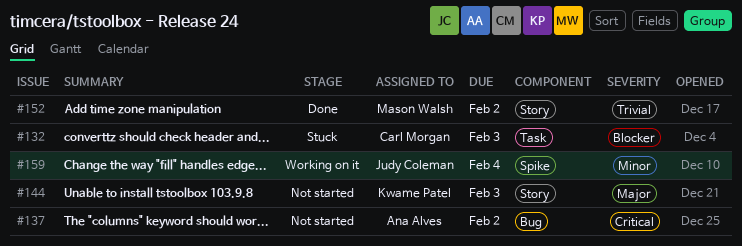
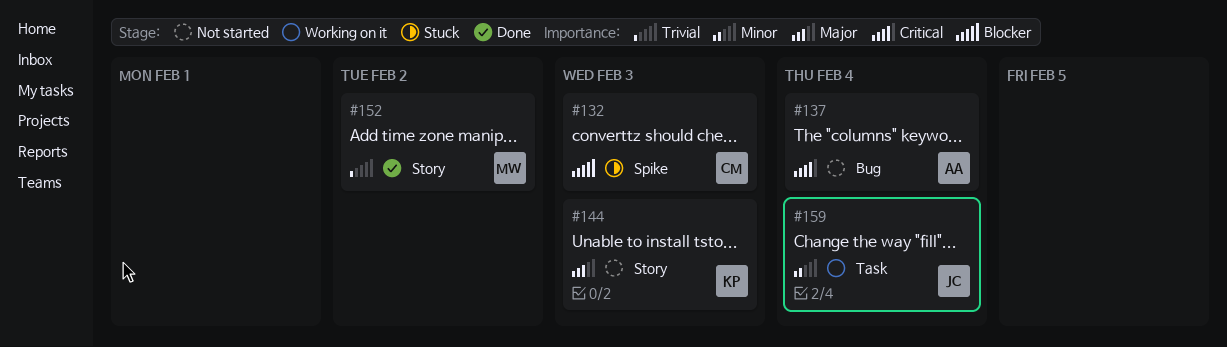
#132, label: Task -> Spike
#137, due: Feb 2 -> Feb 4
#159, label: Spike -> Task

